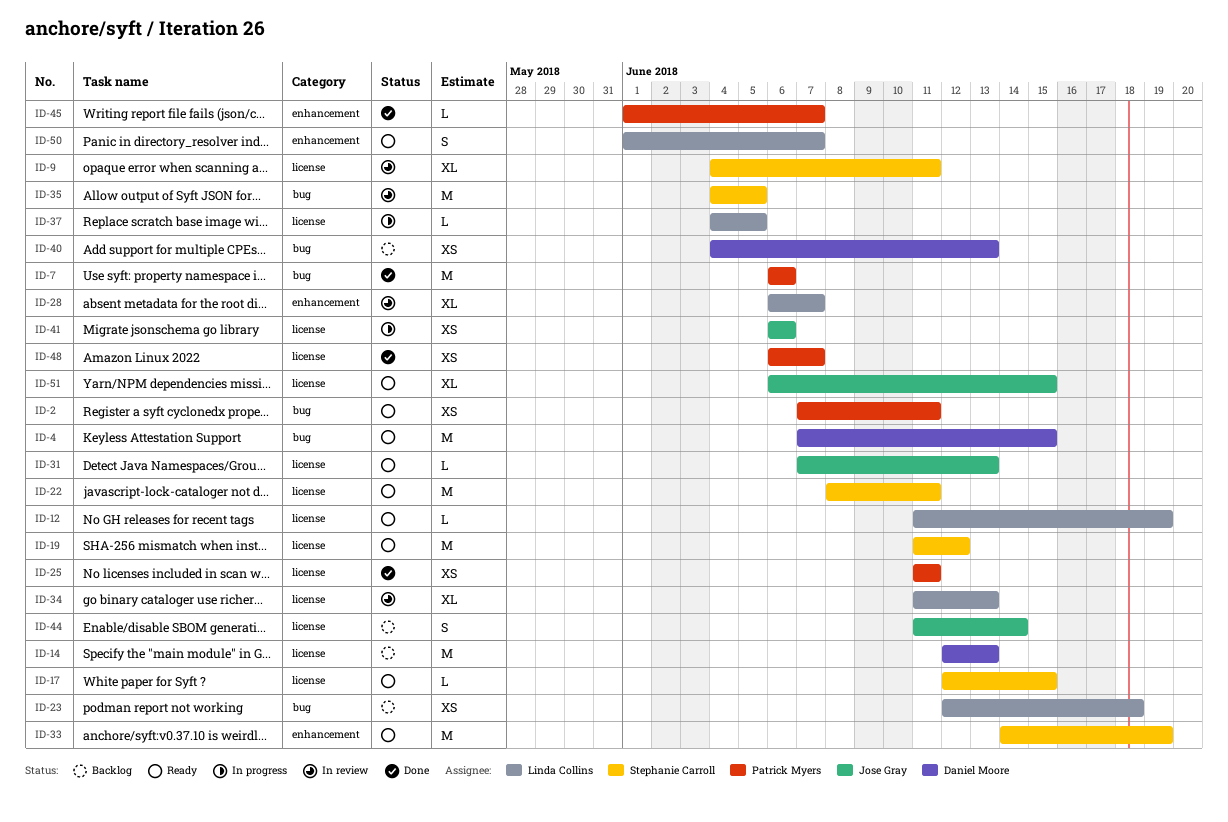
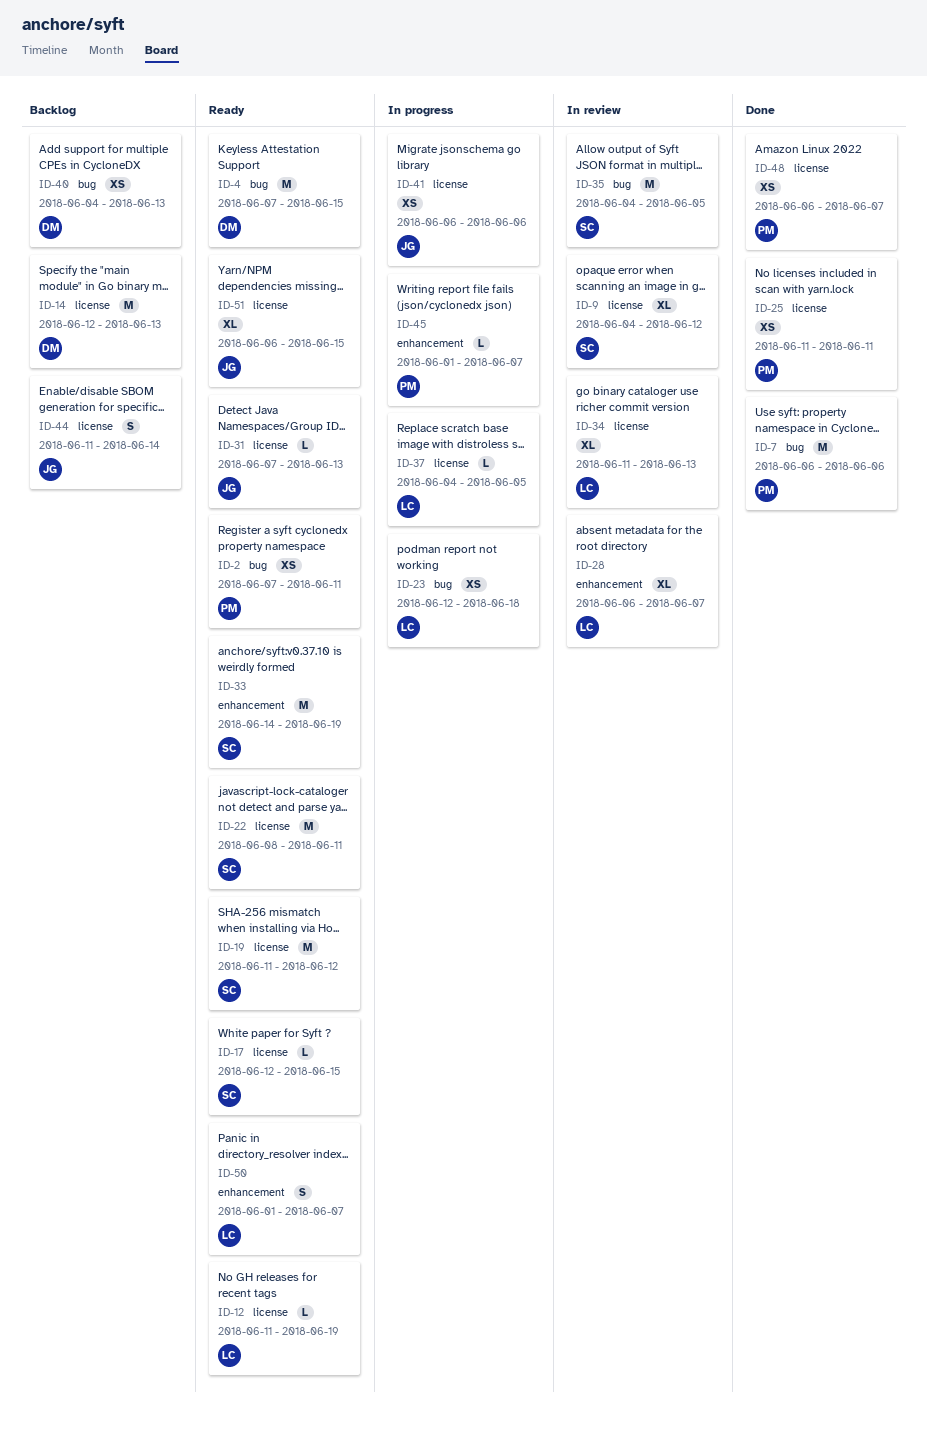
ID-9, due: Jun 11 -> Jun 12
ID-23, status: Backlog -> In progress
ID-45, status: Done -> In progress

